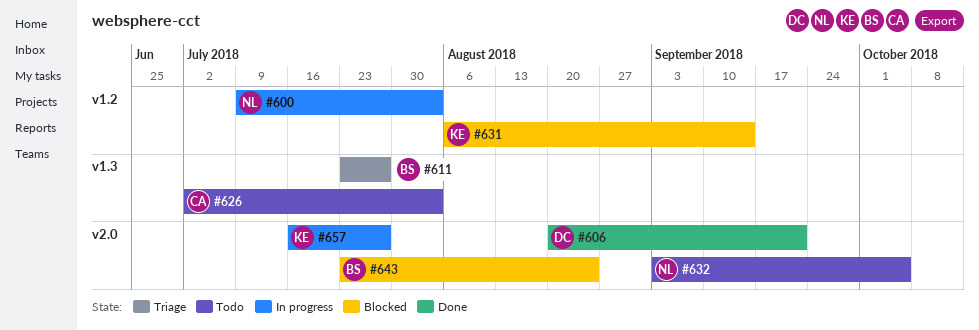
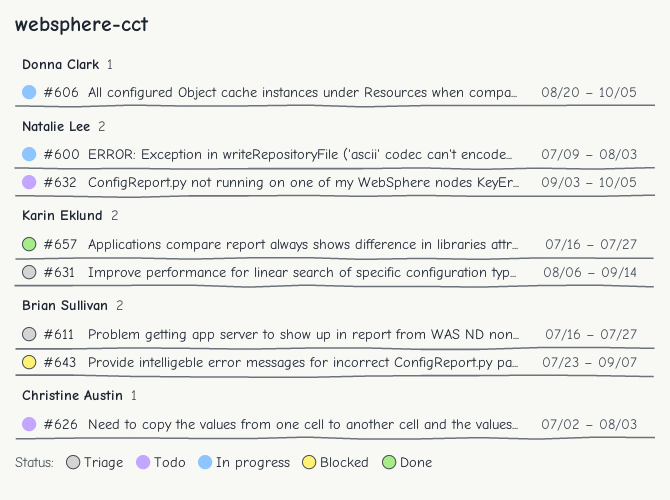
#606, status: Done -> In progress
#606, due: Sep 21 -> Oct 5
#611, start: Jul 23 -> Jul 16
#631, status: Blocked -> Triage
#643, due: Aug 24 -> Sep 7
#657, status: In progress -> Done

